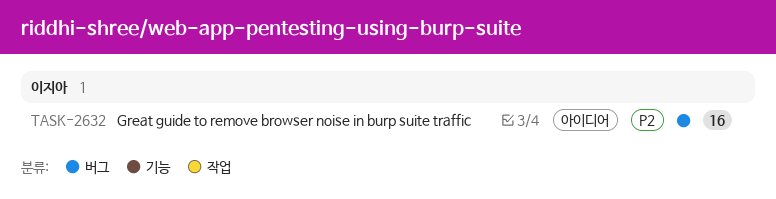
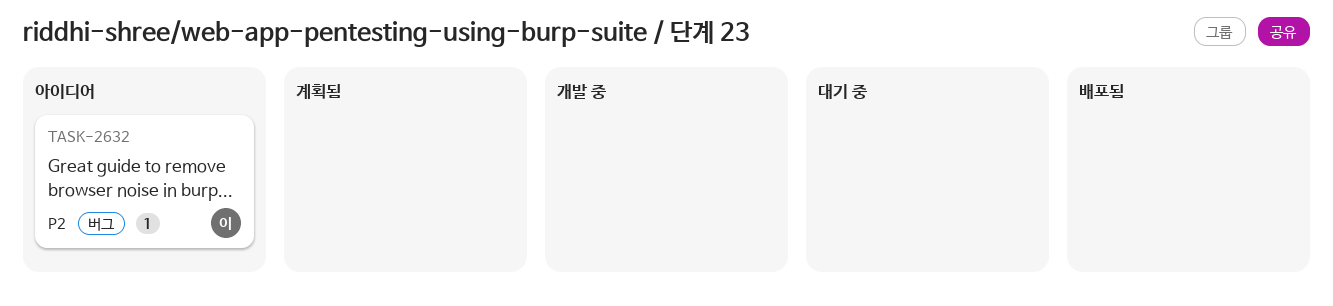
TASK-2632, estimate: 16 -> 1

